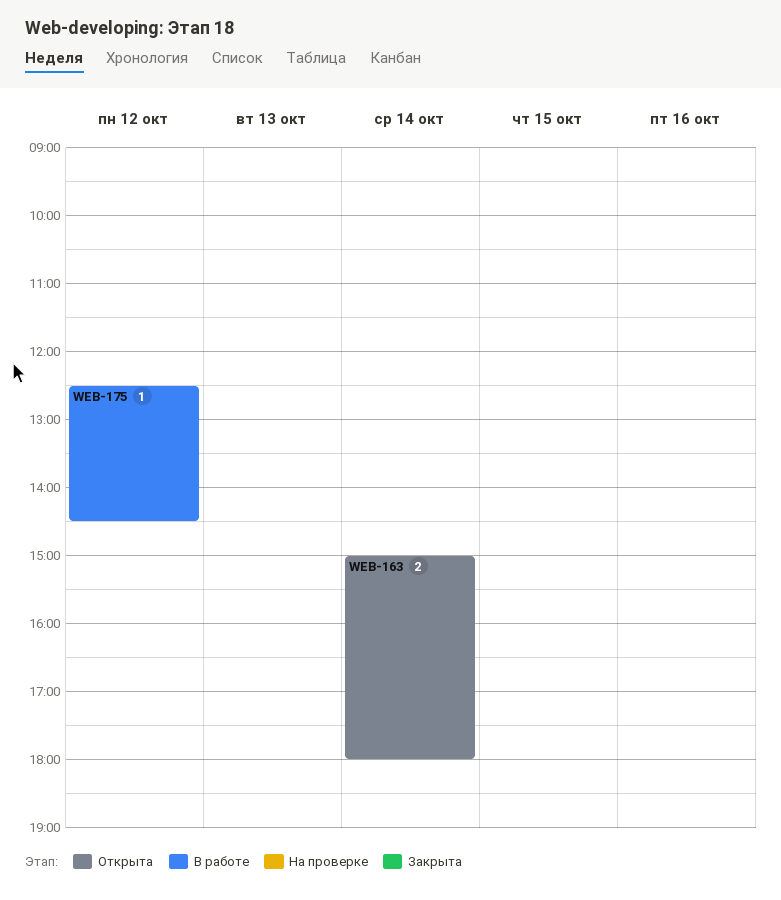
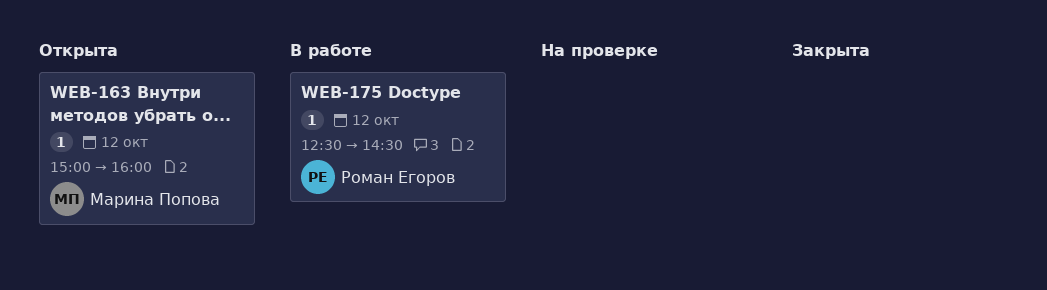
WEB-163, estimate: 2 -> 1
WEB-163, day: Oct 14 -> Oct 12
WEB-163, ends: 18:00 -> 16:00

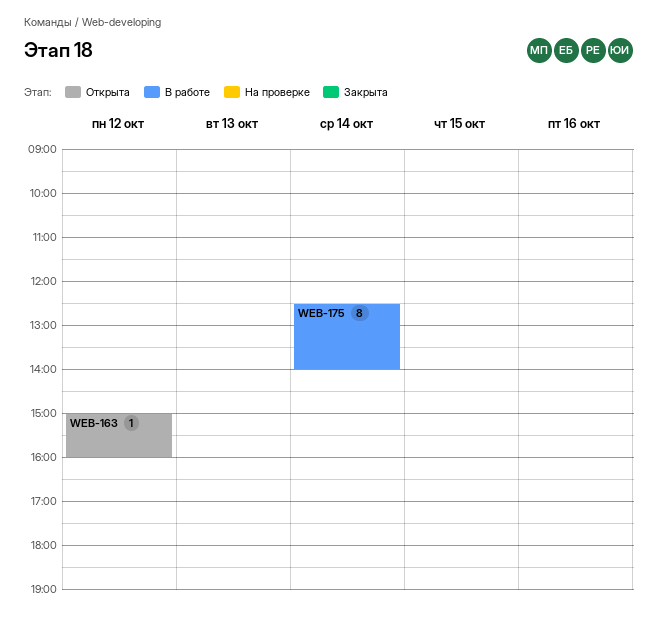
WEB-175, estimate: 1 -> 8
WEB-175, day: Oct 12 -> Oct 14
WEB-175, ends: 14:30 -> 14:00

